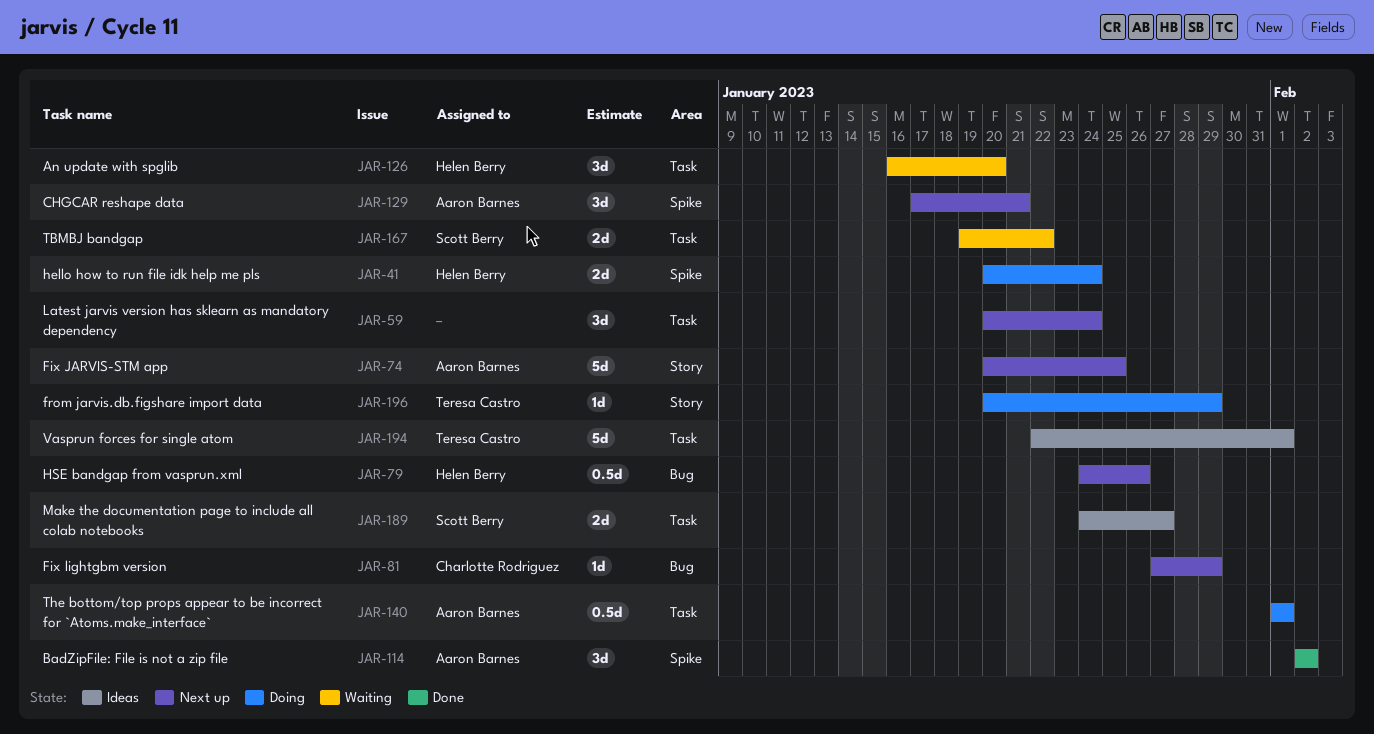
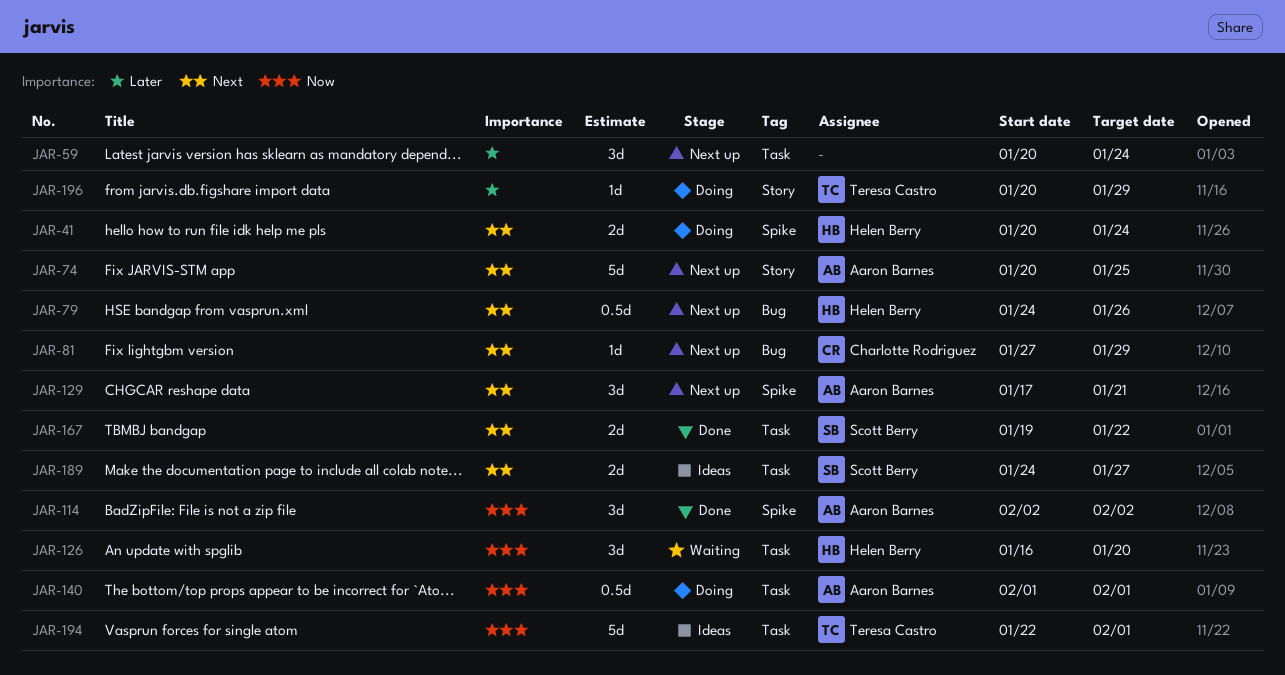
JAR-167, status: Waiting -> Done

